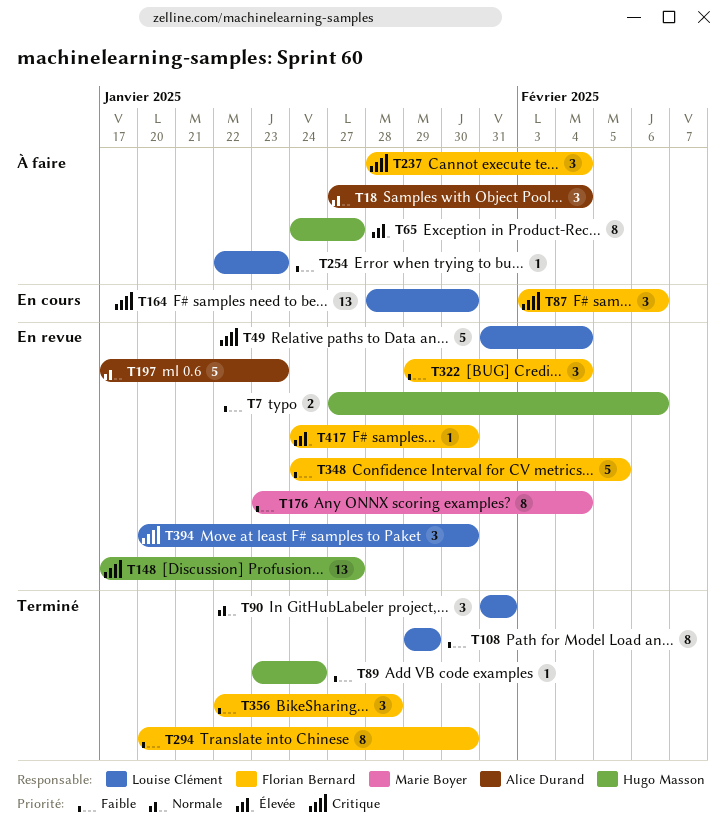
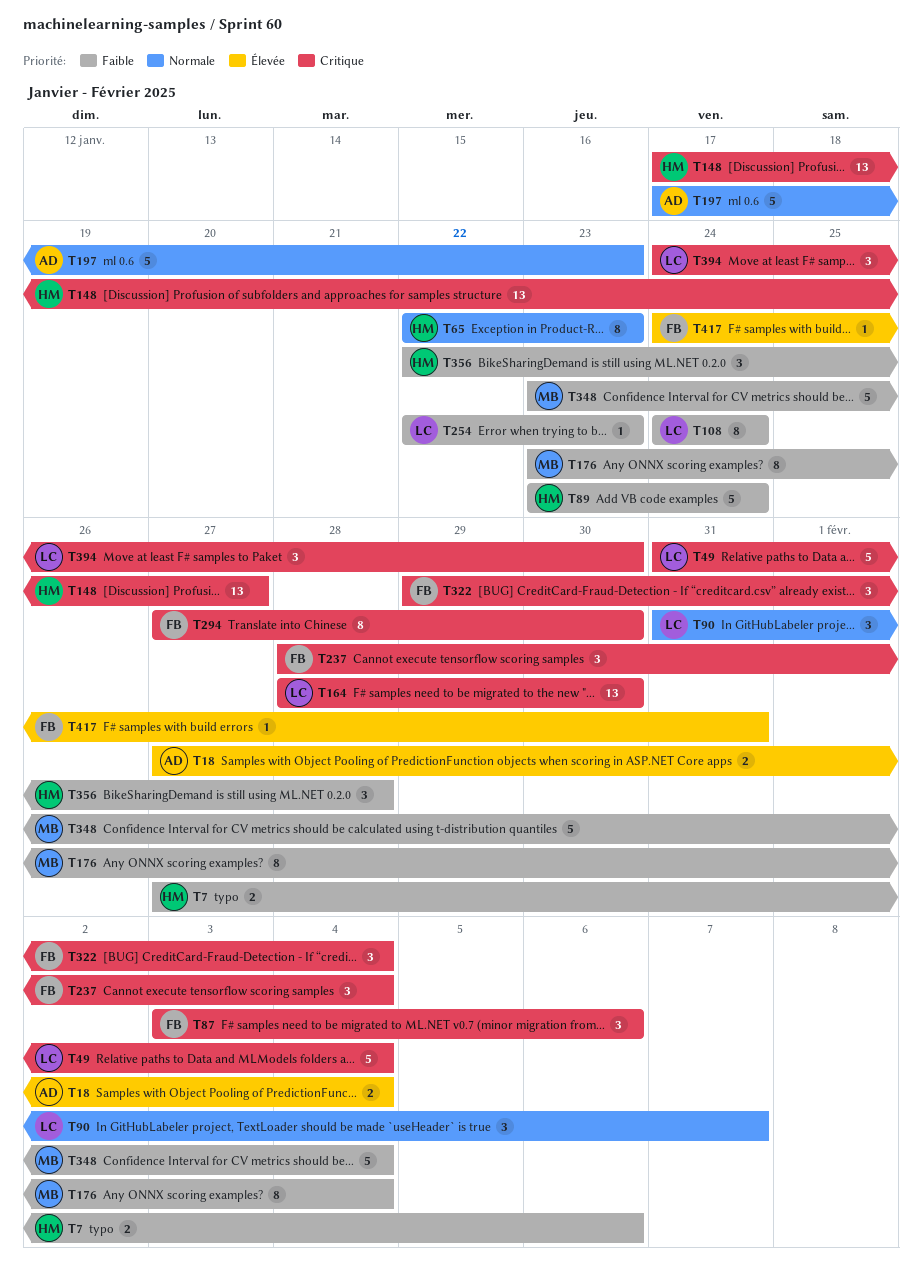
T18, priority: Normale -> Élevée
T18, estimate: 3 -> 2
T65, priority: Élevée -> Normale
T65, start: Jan 24 -> Jan 22
T65, due: Jan 27 -> Jan 23
T89, estimate: 1 -> 5
T90, due: Jan 31 -> Feb 7
T108, start: Jan 29 -> Jan 24
T108, due: Jan 29 -> Jan 24
T294, priority: Faible -> Critique
T294, start: Jan 20 -> Jan 27
T322, priority: Faible -> Critique
T348, owner: Florian Bernard -> Marie Boyer
T348, start: Jan 24 -> Jan 23
T348, due: Feb 5 -> Feb 4
T356, owner: Florian Bernard -> Hugo Masson
T394, start: Jan 20 -> Jan 24
T417, due: Jan 30 -> Jan 31

